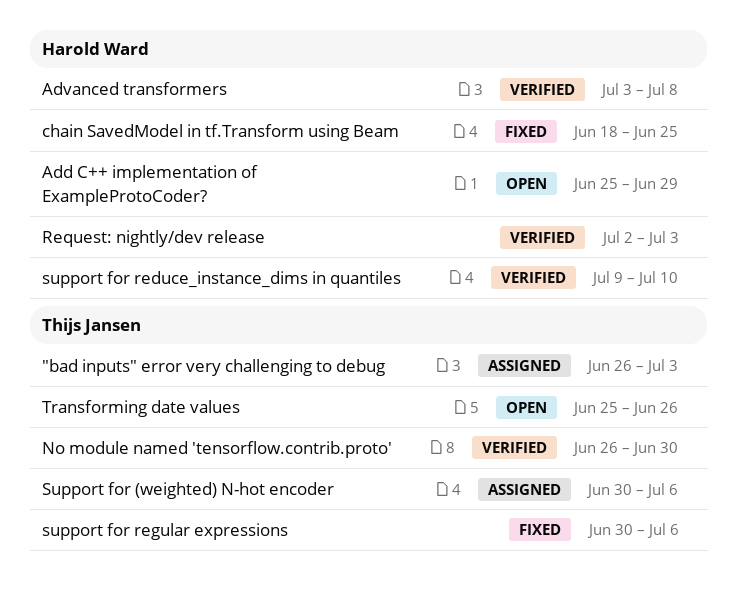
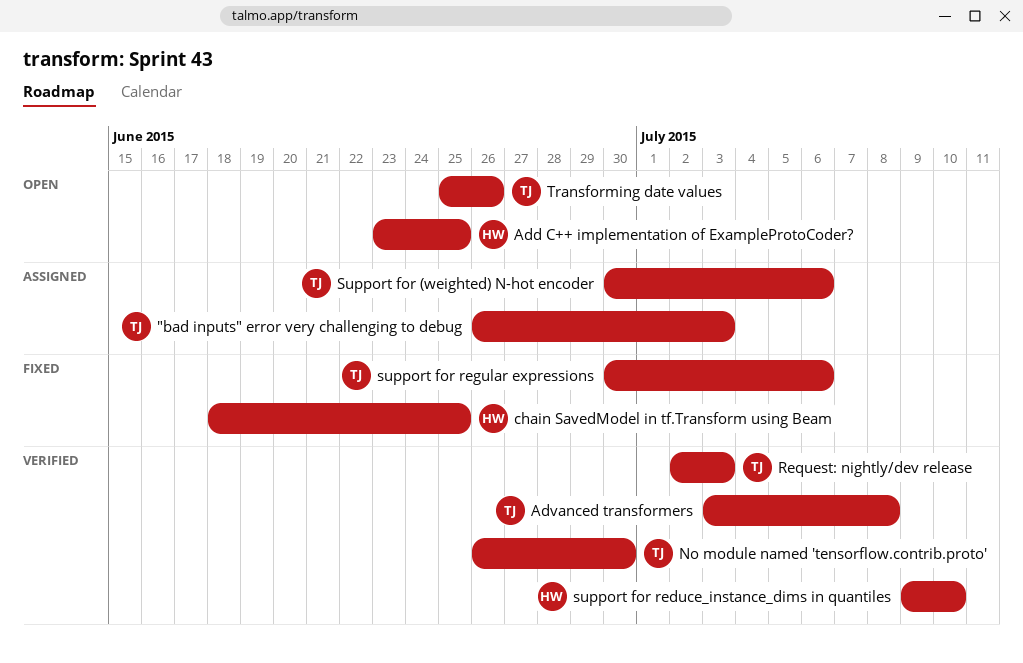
Add C++ implementation of ExampleProtoCoder?, start: Jun 25 -> Jun 23
Add C++ implementation of ExampleProtoCoder?, due: Jun 29 -> Jun 25
Advanced transformers, owner: Harold Ward -> Thijs Jansen
Request: nightly/dev release, owner: Harold Ward -> Thijs Jansen

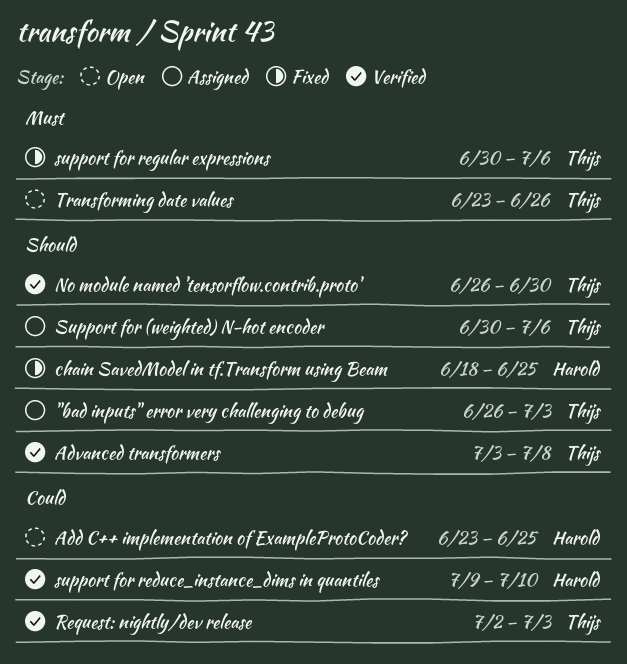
Transforming date values, start: Jun 25 -> Jun 23

